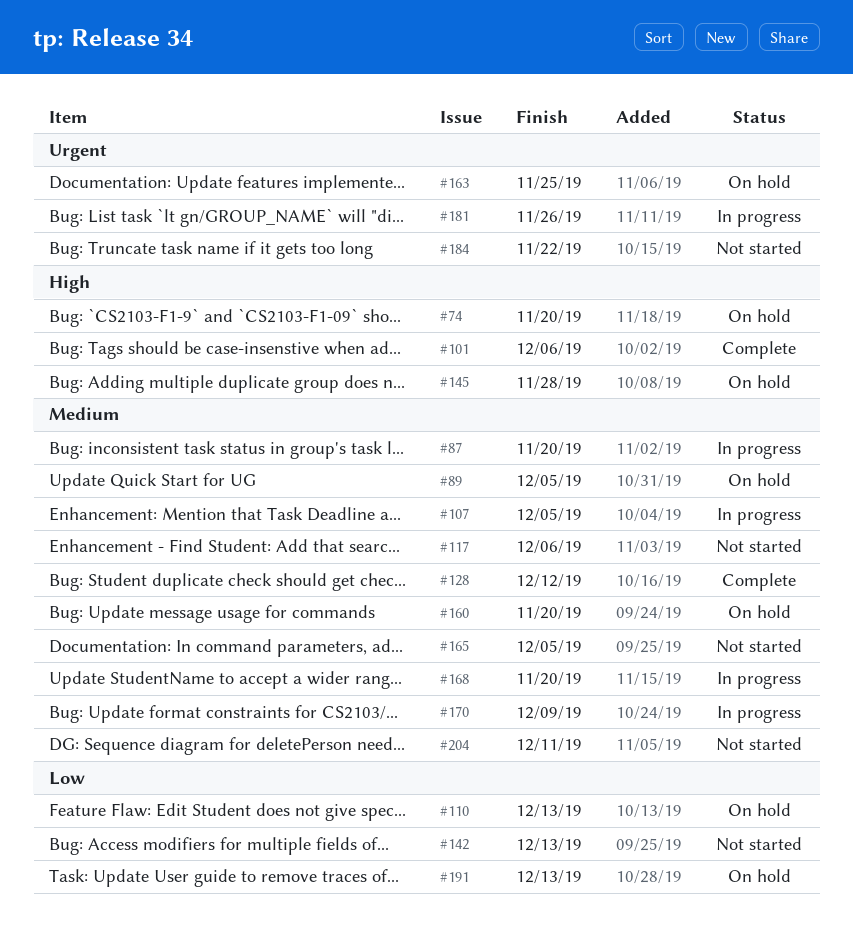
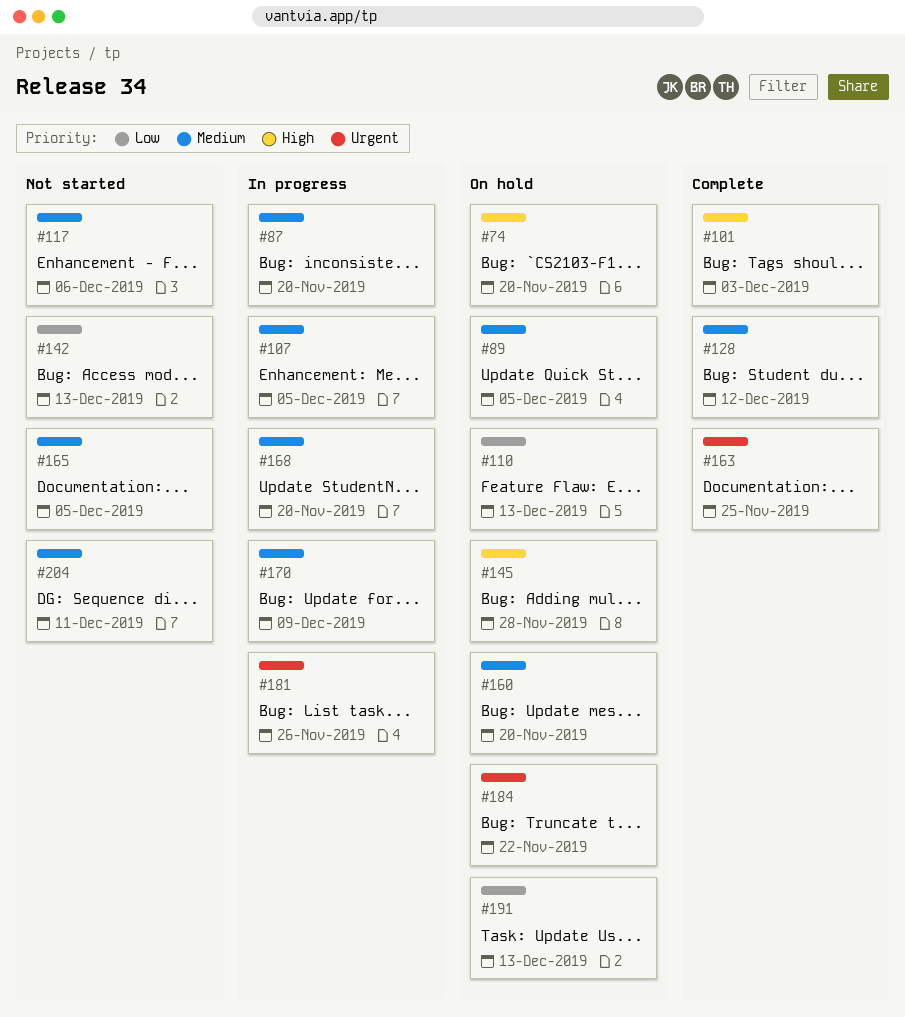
#101, due: Dec 6 -> Dec 3
#163, status: On hold -> Complete
#184, status: Not started -> On hold

